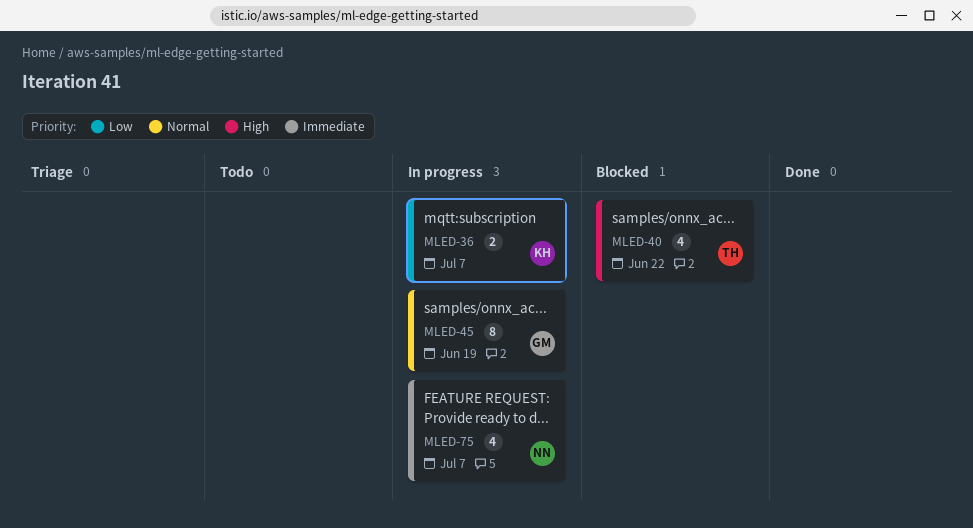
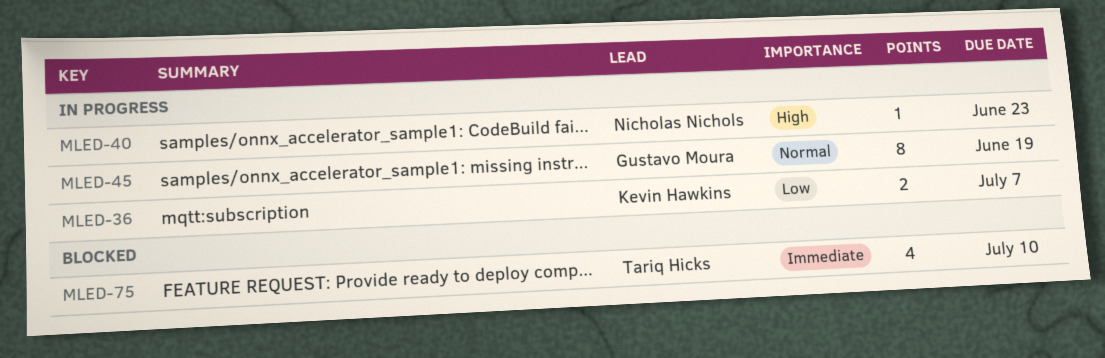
MLED-40, status: Blocked -> In progress
MLED-40, owner: Tariq Hicks -> Nicholas Nichols
MLED-40, estimate: 4 -> 1
MLED-40, due: Jun 22 -> Jun 23
MLED-75, status: In progress -> Blocked
MLED-75, owner: Nicholas Nichols -> Tariq Hicks
MLED-75, due: Jul 7 -> Jul 10

